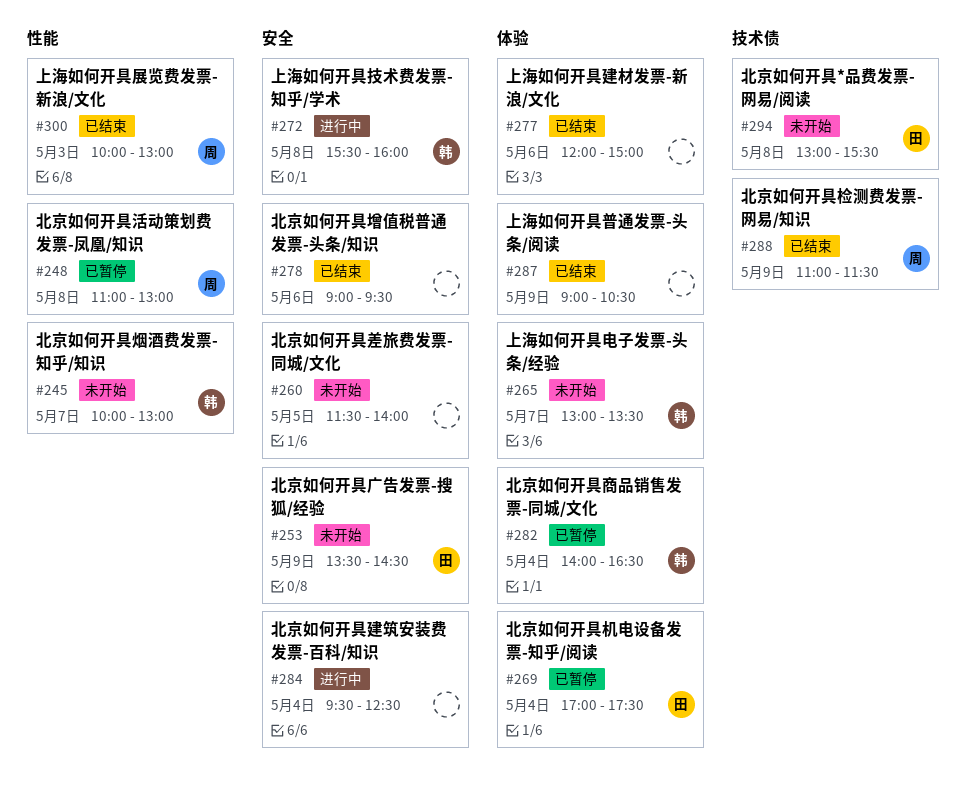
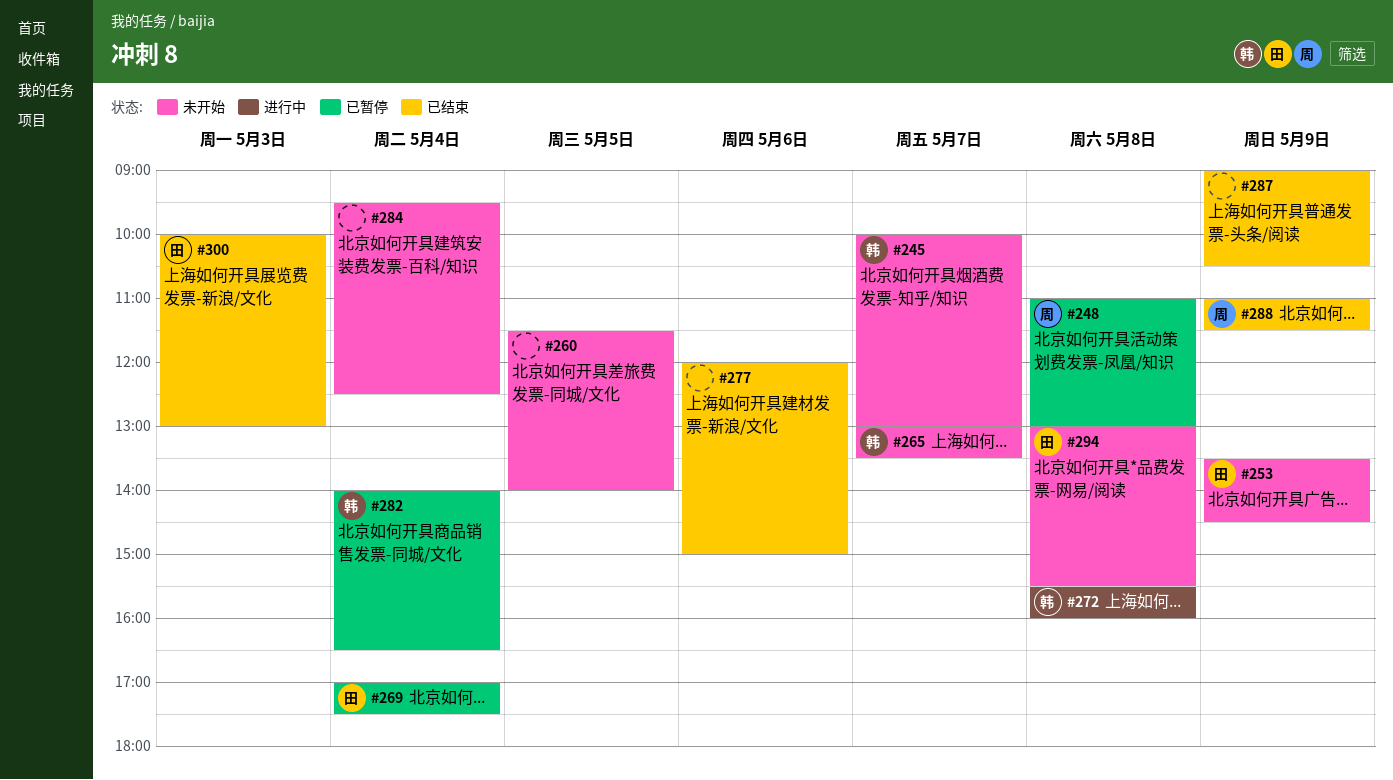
#278: present -> none
#284, status: 进行中 -> 未开始
#300, owner: 周 -> 田

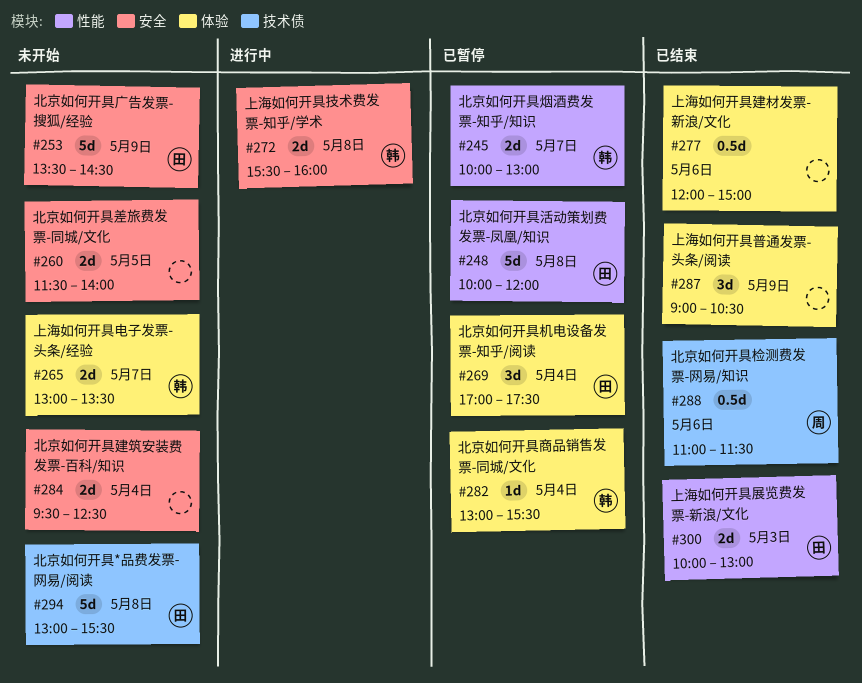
#245, status: 未开始 -> 已暂停
#248, owner: 周 -> 田
#248, begins: 11:00 -> 10:00
#248, ends: 13:00 -> 12:00
#282, begins: 14:00 -> 13:00
#282, ends: 16:30 -> 15:30
#288, day: May 9 -> May 6

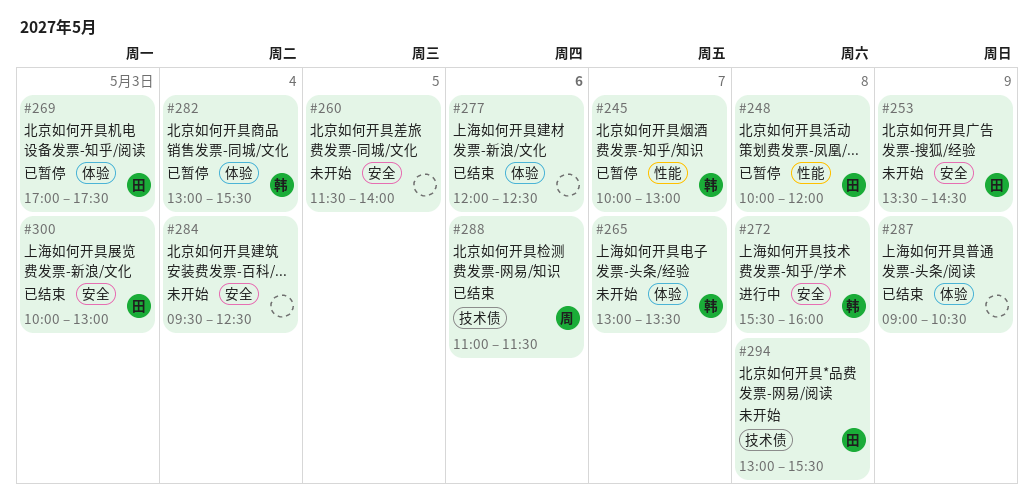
#269, day: May 4 -> May 3
#277, ends: 15:00 -> 12:30
#300, label: 性能 -> 安全

